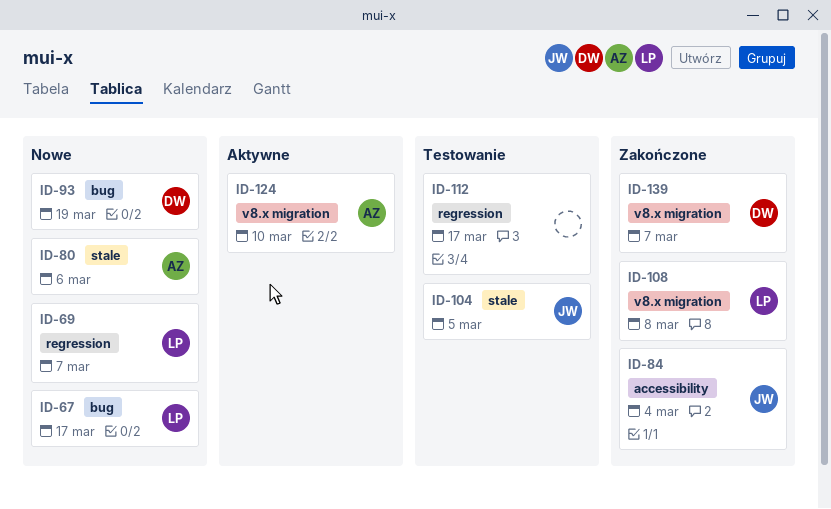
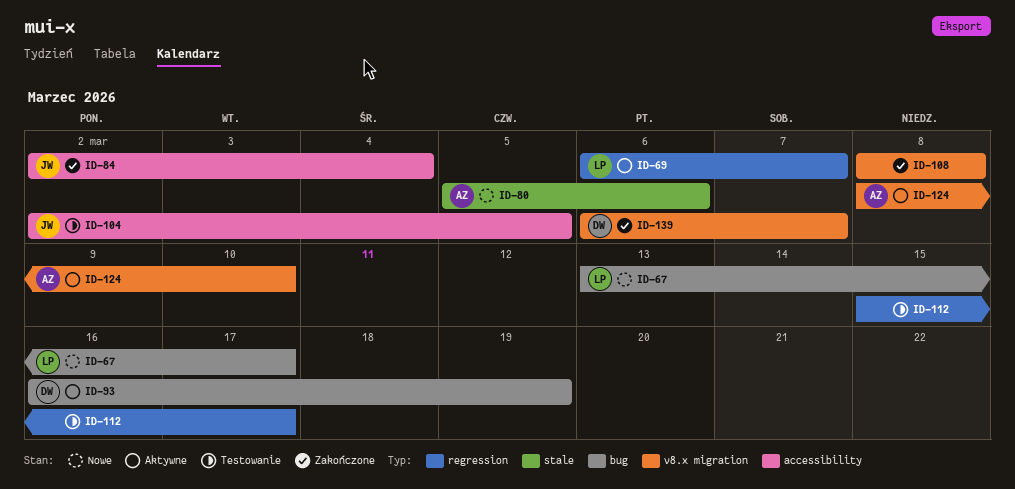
ID-69, status: Nowe -> Aktywne
ID-93, status: Nowe -> Aktywne
ID-104, label: stale -> accessibility
ID-108, owner: LP -> none

